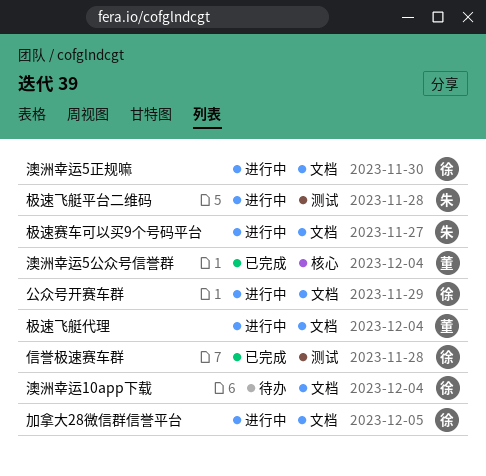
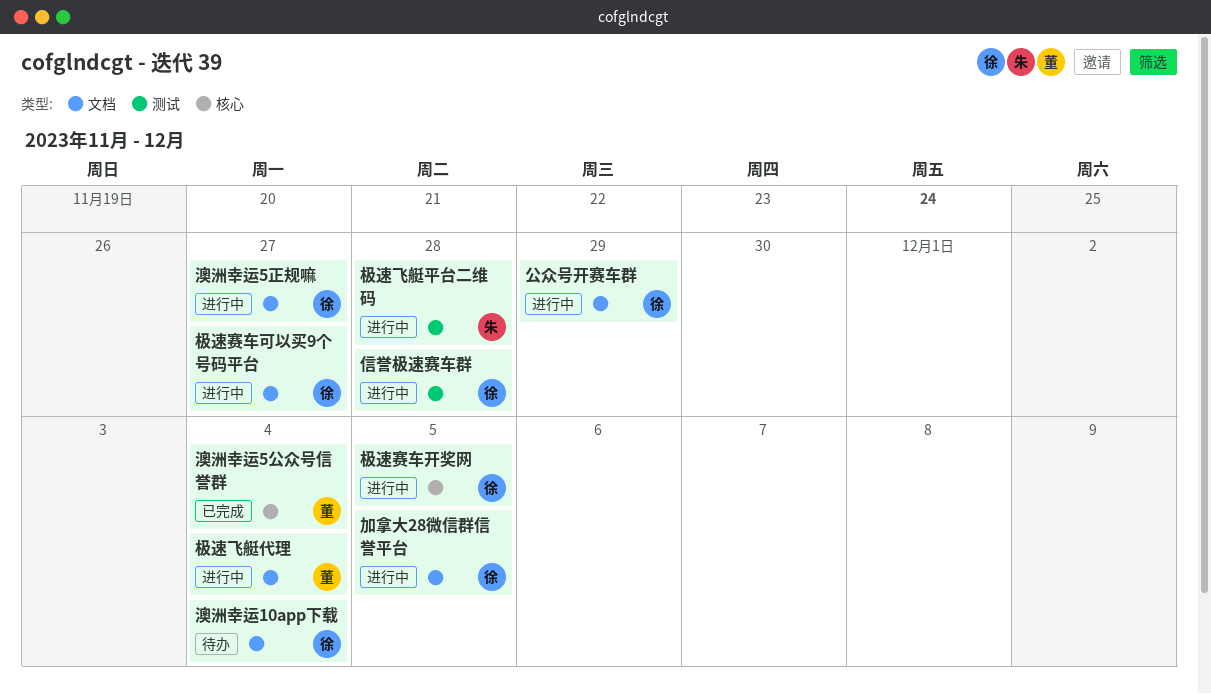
信誉极速赛车群, status: 已完成 -> 进行中
极速赛车可以买9个号码平台, owner: 朱 -> 徐
极速赛车开奖网: none -> present
澳洲幸运5正规嘛, due: Nov 30 -> Nov 27

